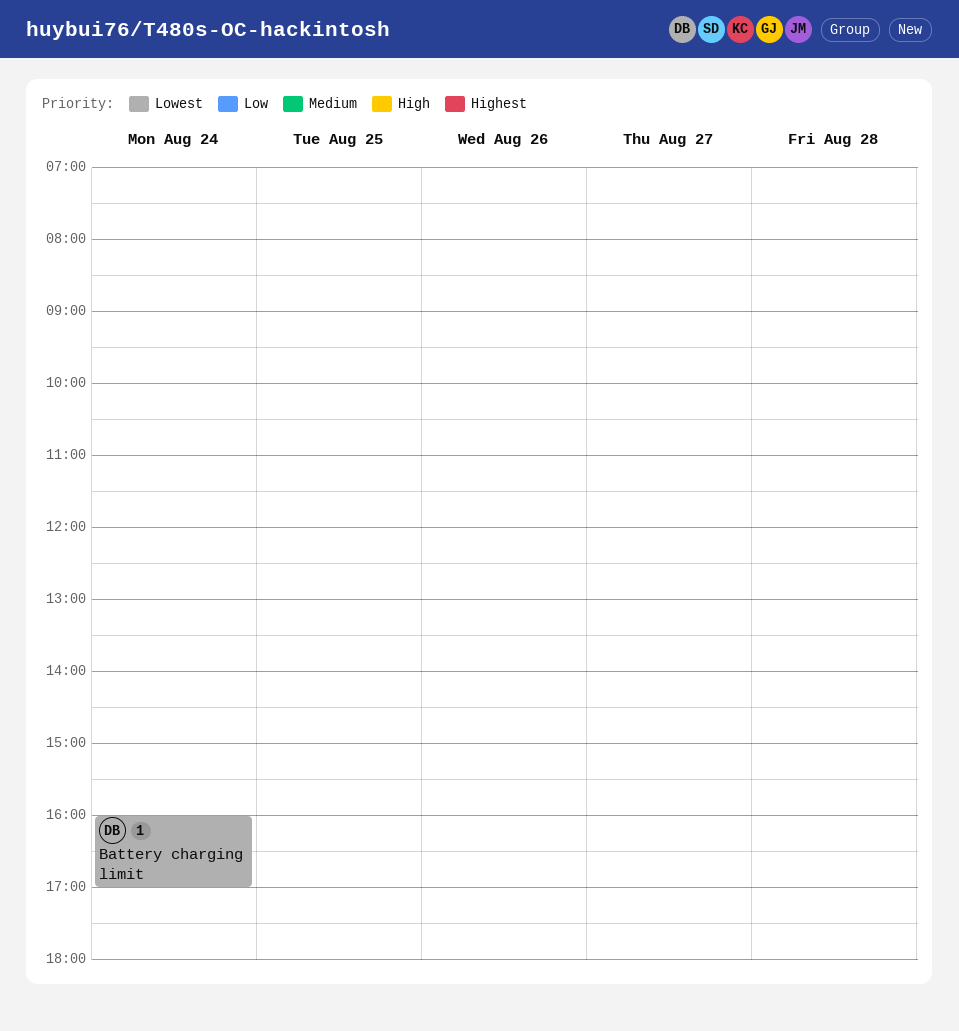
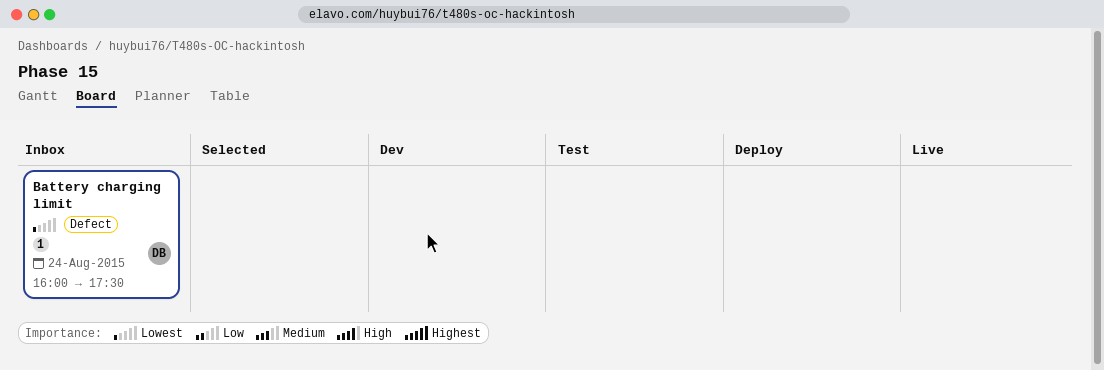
Battery charging limit, ends: 17:00 -> 17:30

